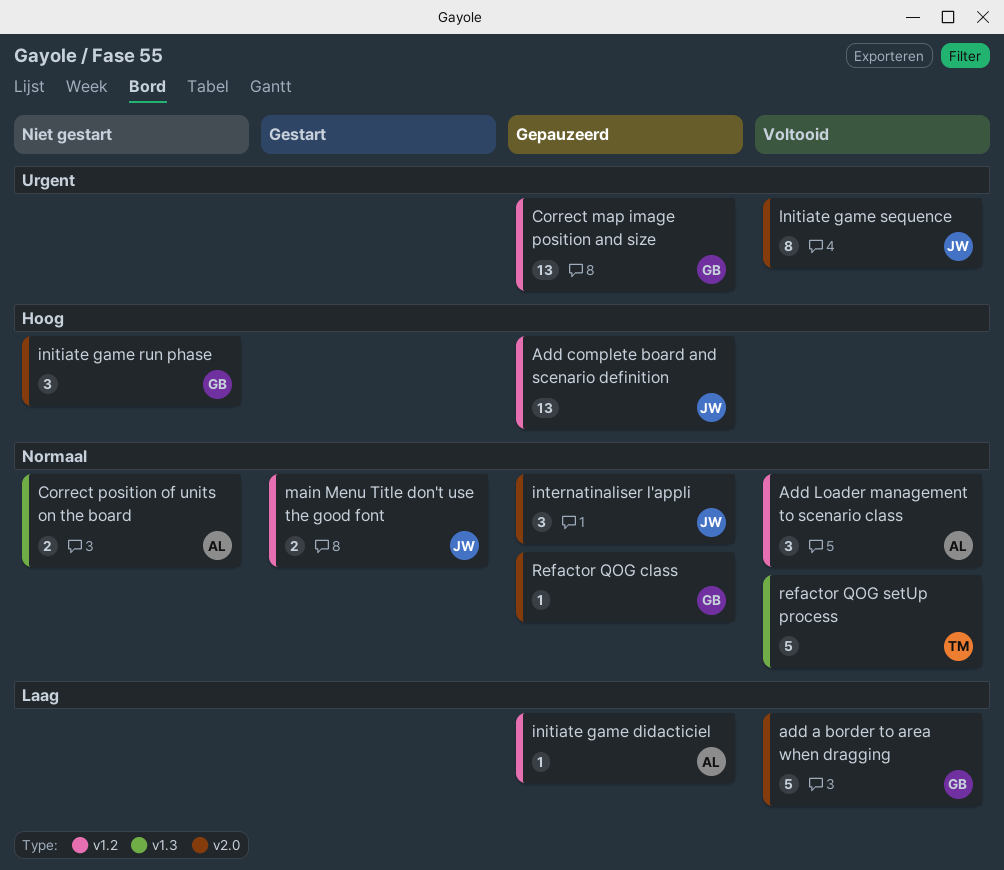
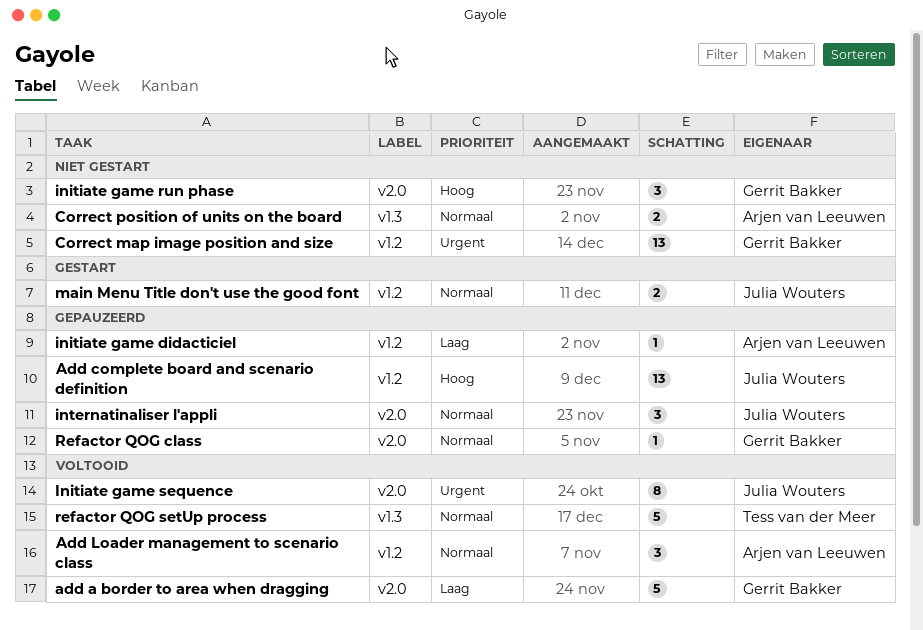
Correct map image position and size, status: Gepauzeerd -> Niet gestart

